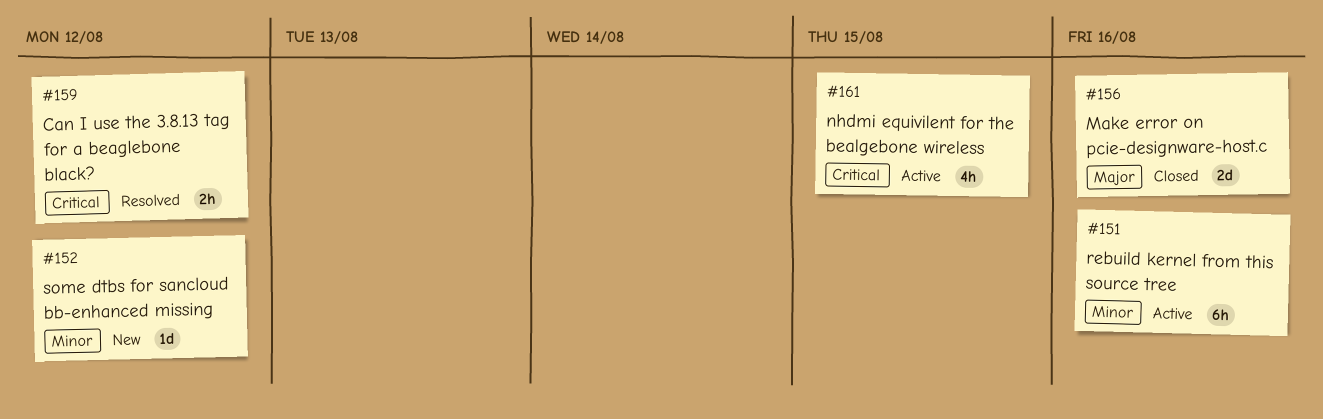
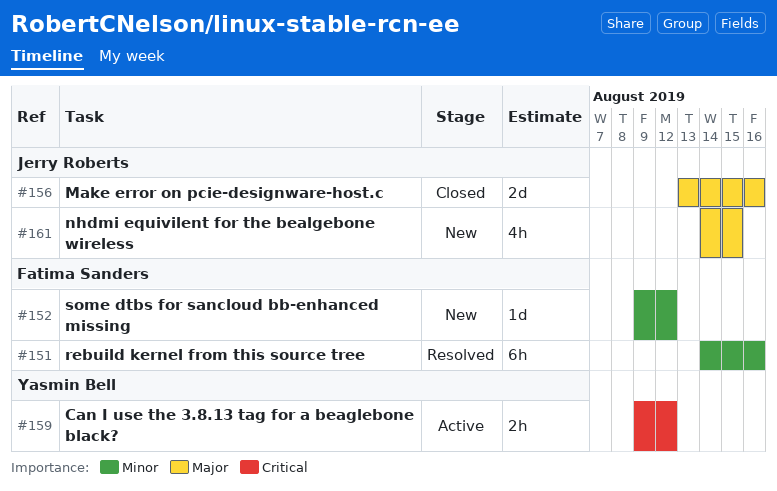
#151, status: Active -> Resolved
#159, status: Resolved -> Active
#161, status: Active -> New
#161, priority: Critical -> Major

